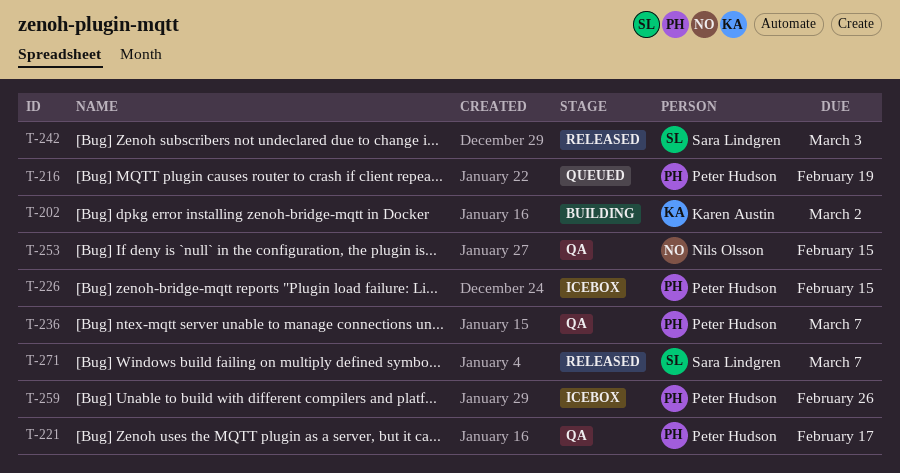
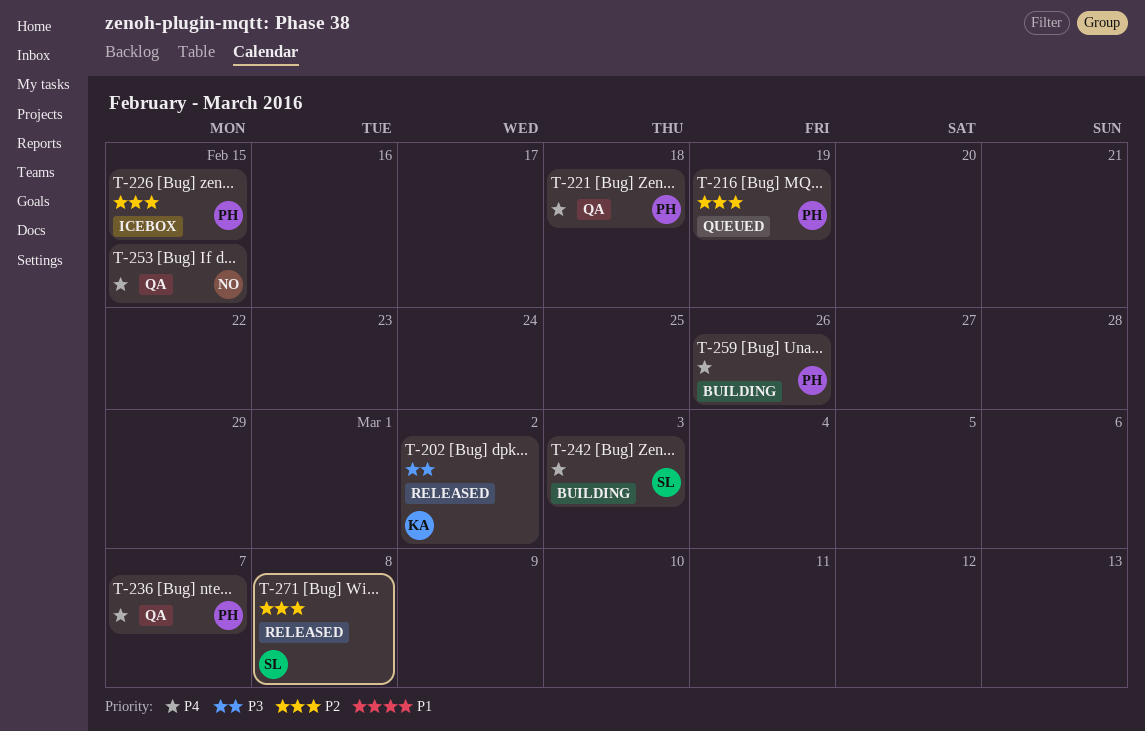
T-202, status: Building -> Released
T-221, due: Feb 17 -> Feb 18
T-242, status: Released -> Building
T-259, status: Icebox -> Building
T-271, due: Mar 7 -> Mar 8

